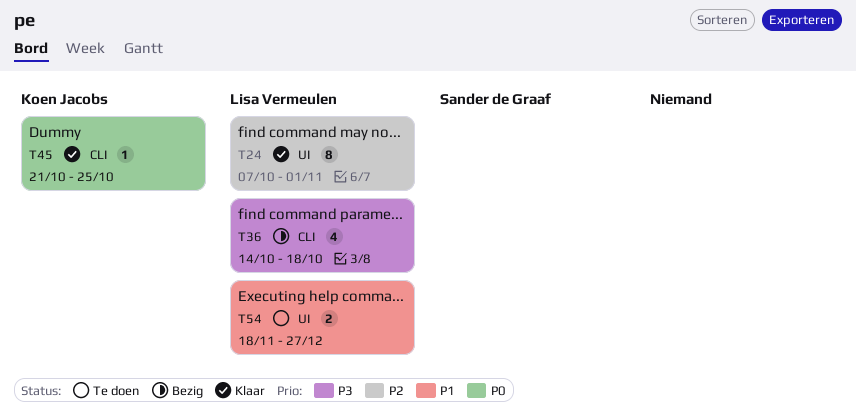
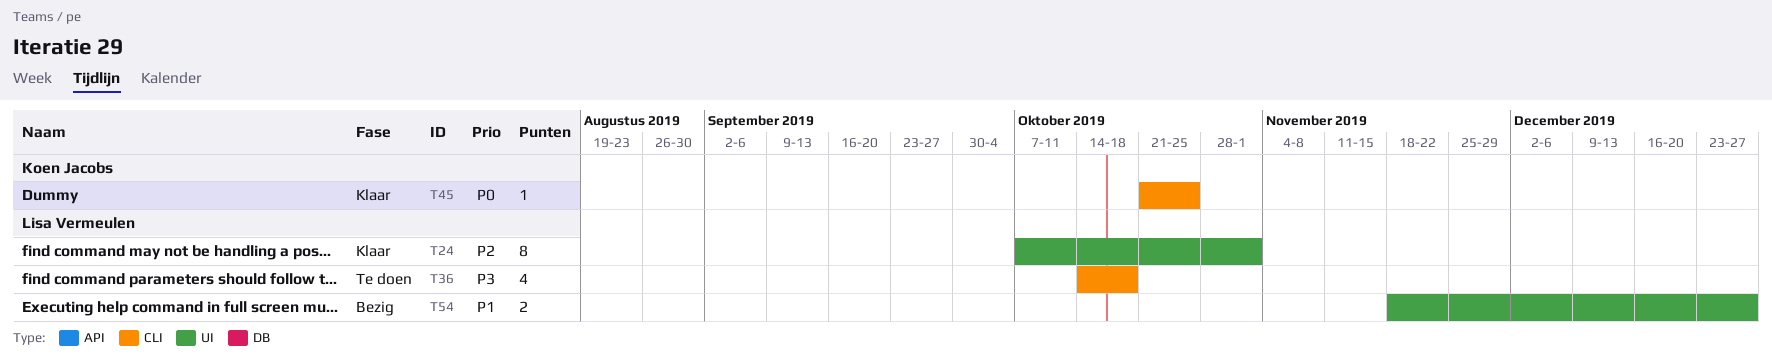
T36, status: Bezig -> Te doen
T54, status: Te doen -> Bezig

